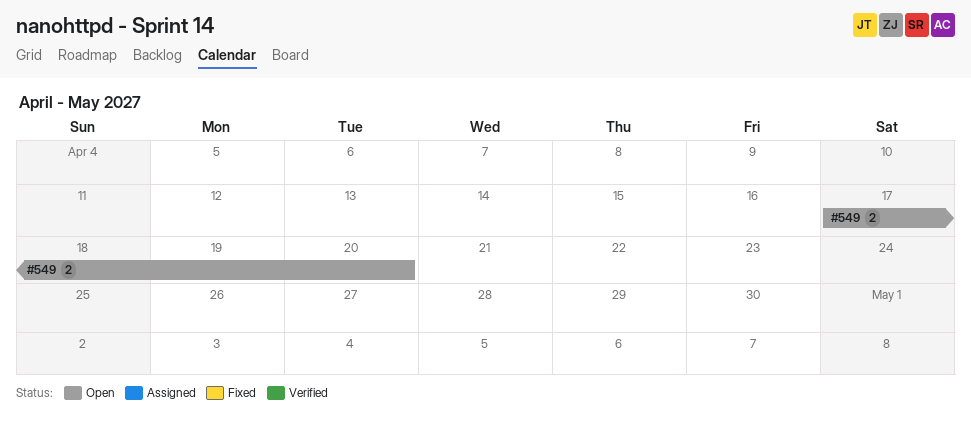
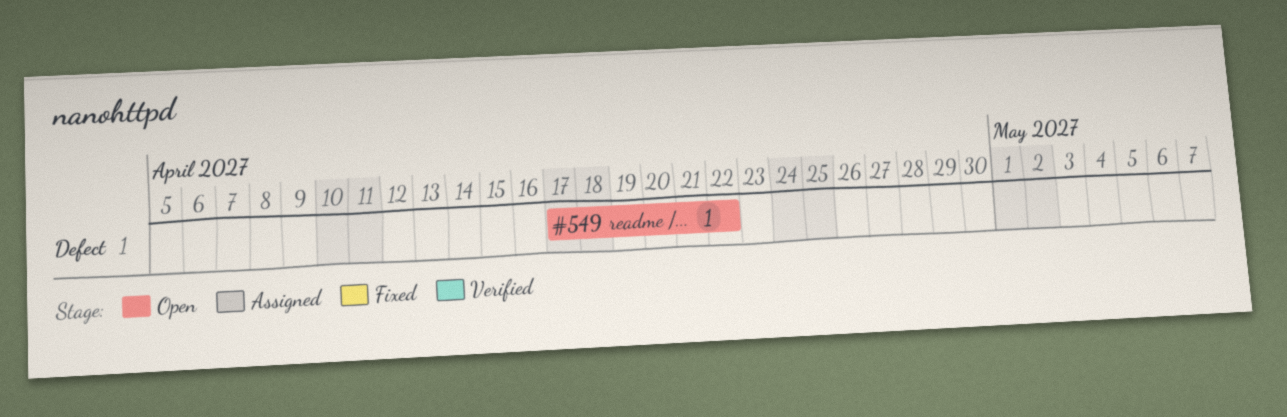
#549, estimate: 2 -> 1
#549, due: Apr 20 -> Apr 22

